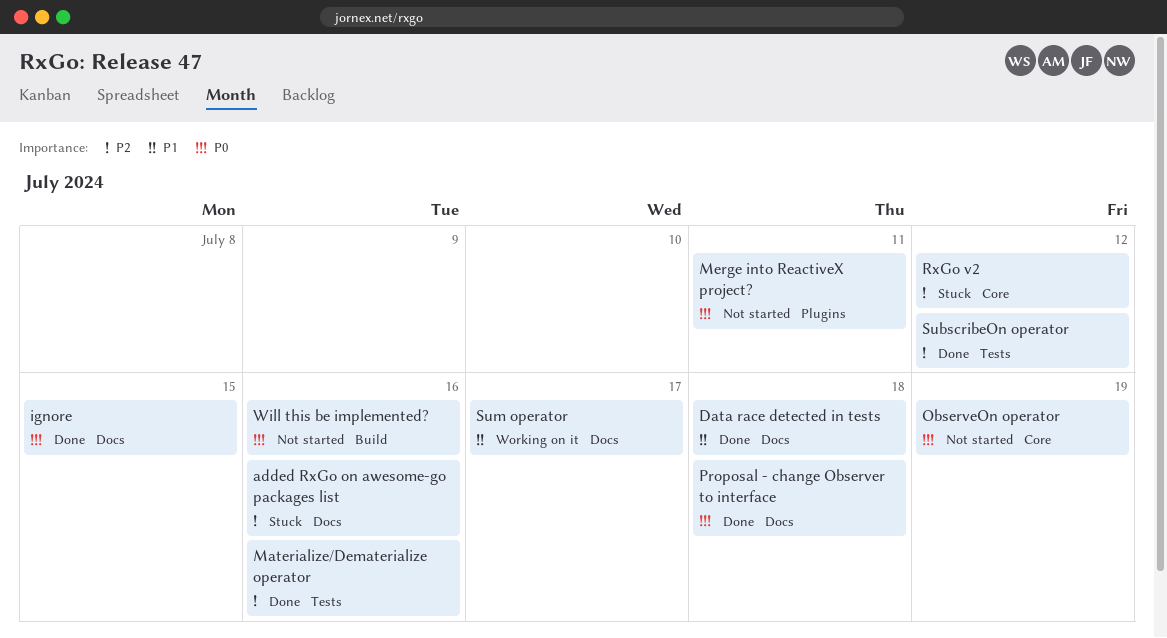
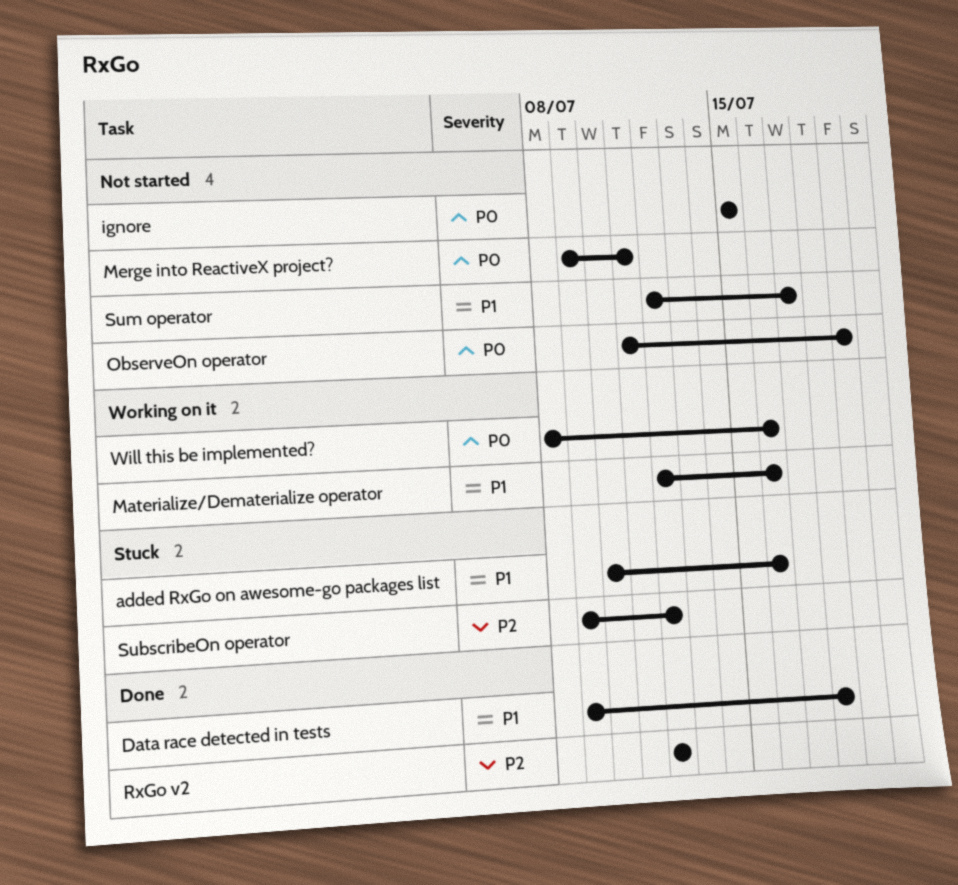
added RxGo on awesome-go packages list, priority: P2 -> P1
ignore, status: Done -> Not started
Materialize/Dematerialize operator, status: Done -> Working on it
Materialize/Dematerialize operator, priority: P2 -> P1
Proposal - change Observer to interface: present -> none
RxGo v2, status: Stuck -> Done
SubscribeOn operator, status: Done -> Stuck
Sum operator, status: Working on it -> Not started
Will this be implemented?, status: Not started -> Working on it

